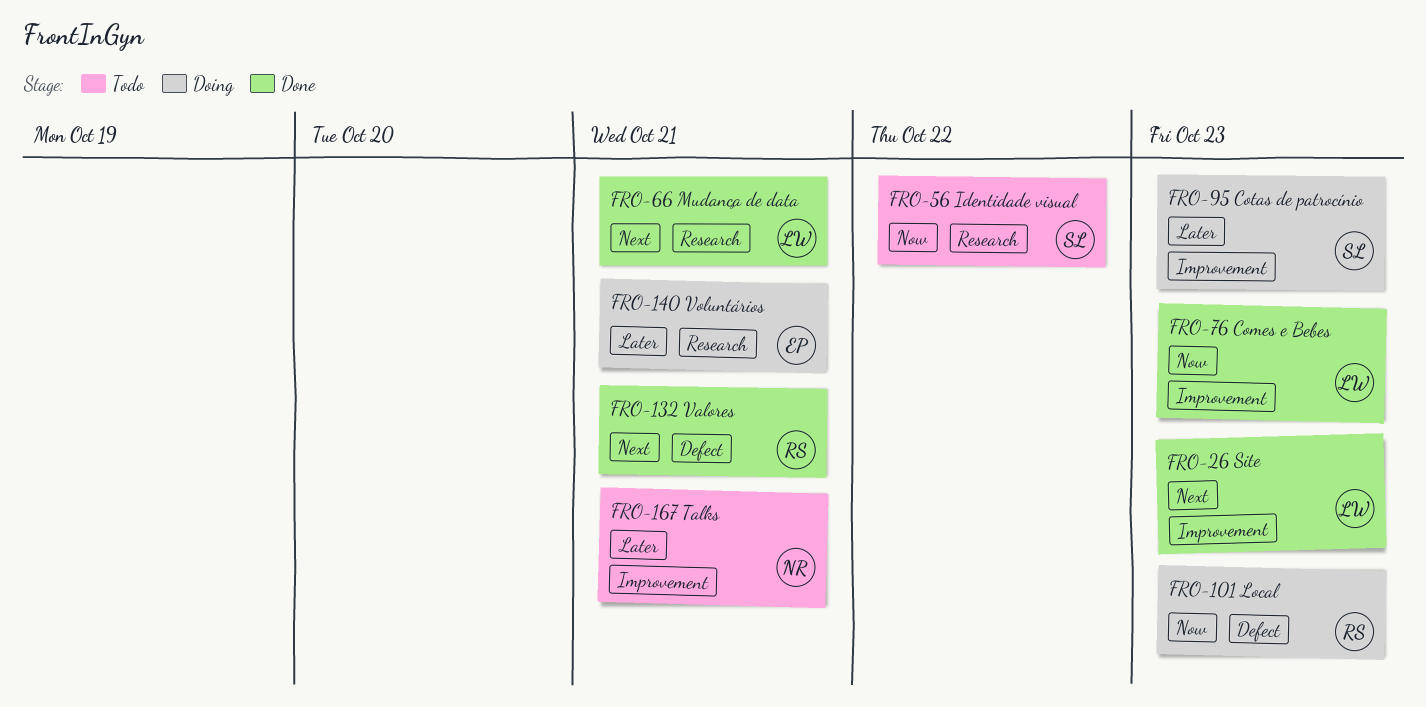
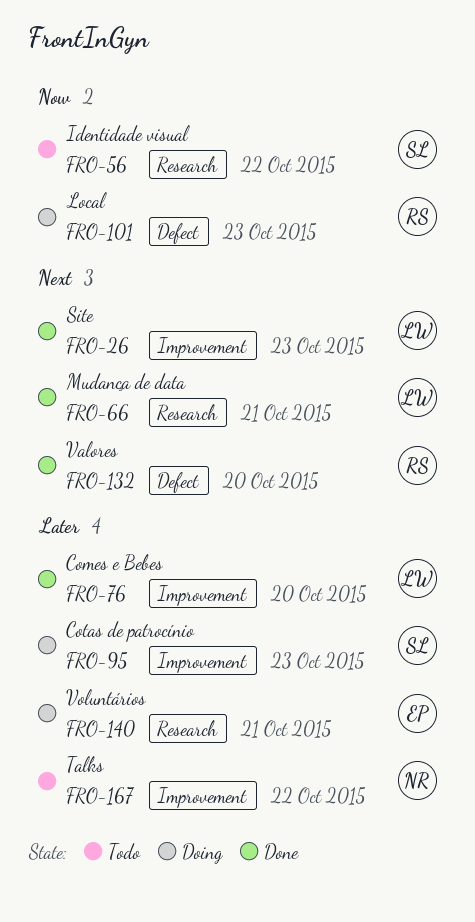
FRO-76, priority: Now -> Later
FRO-76, due: Oct 23 -> Oct 20
FRO-132, due: Oct 21 -> Oct 20
FRO-167, due: Oct 21 -> Oct 22

